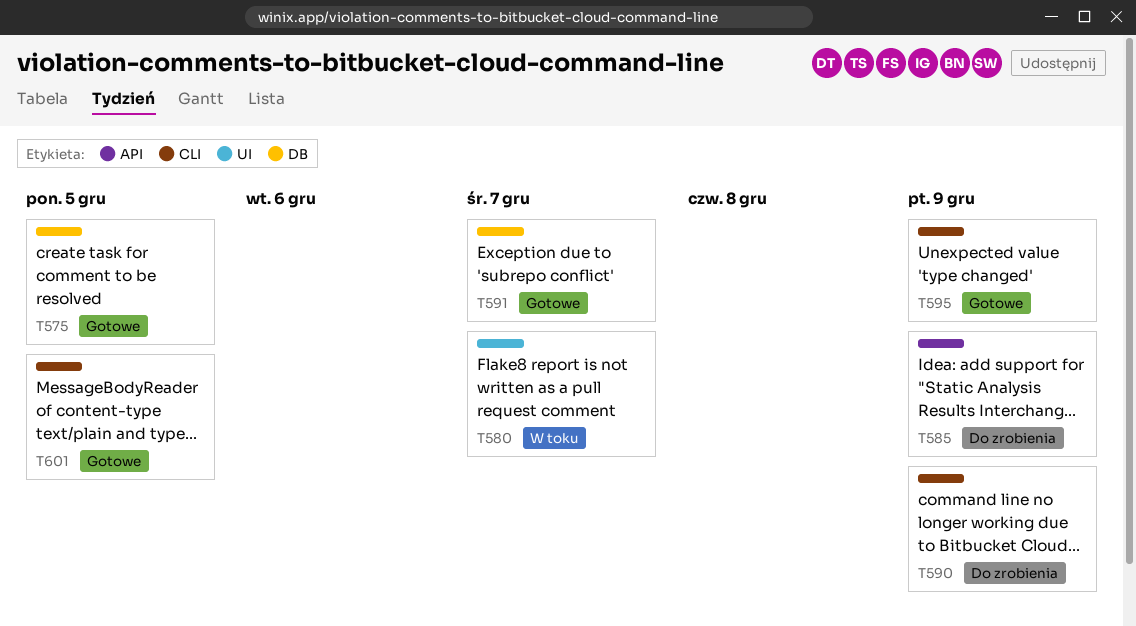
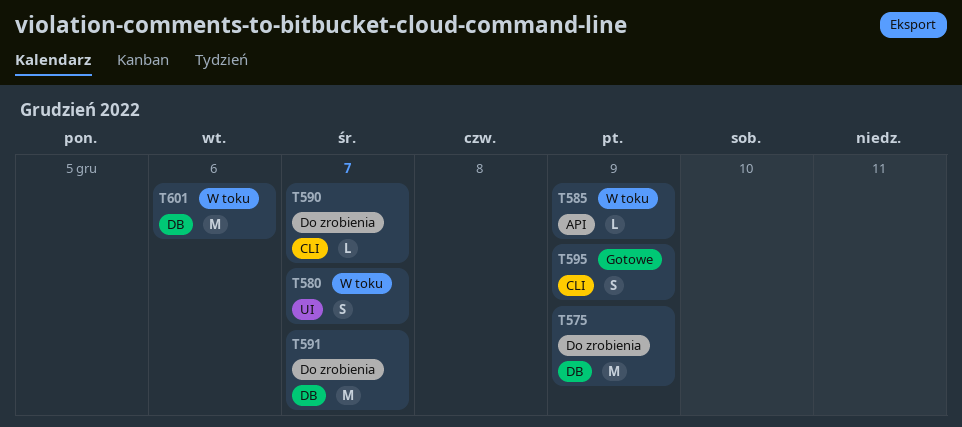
T575, status: Gotowe -> Do zrobienia
T575, due: Dec 5 -> Dec 9
T585, status: Do zrobienia -> W toku
T590, due: Dec 9 -> Dec 7
T591, status: Gotowe -> Do zrobienia
T601, status: Gotowe -> W toku
T601, label: CLI -> DB
T601, due: Dec 5 -> Dec 6

